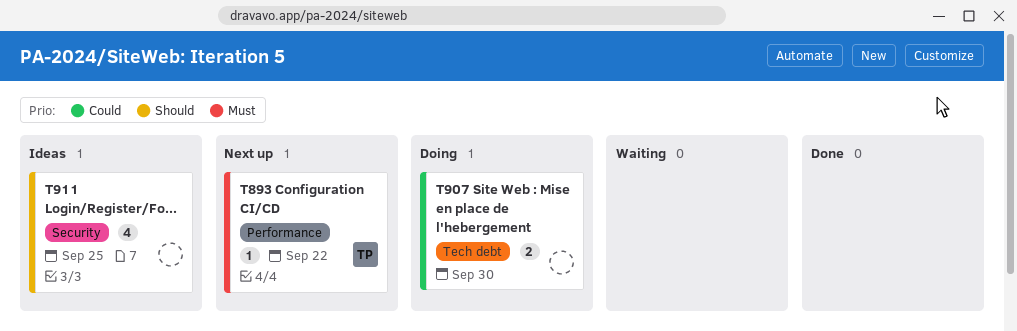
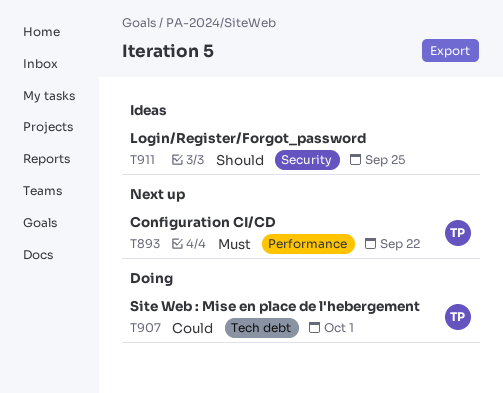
T907, owner: none -> TP
T907, due: Sep 30 -> Oct 1

